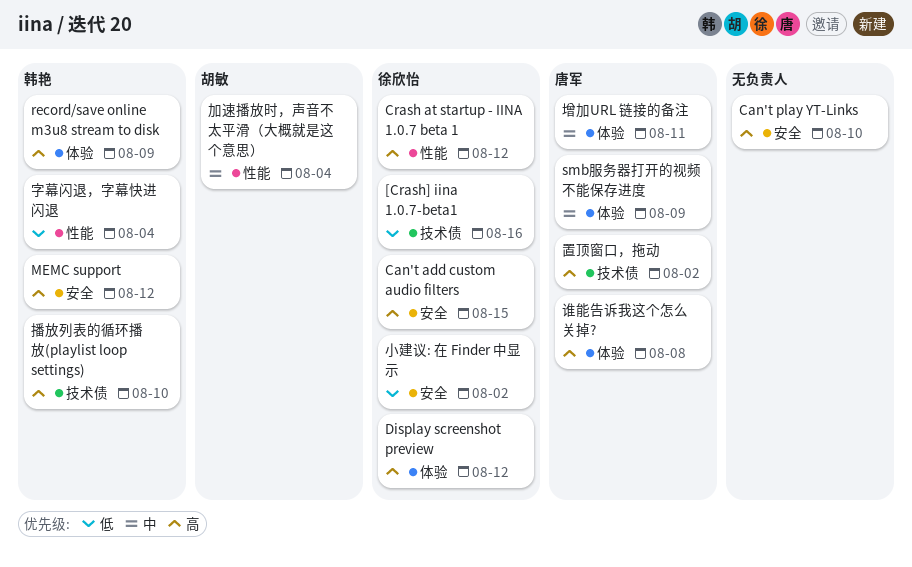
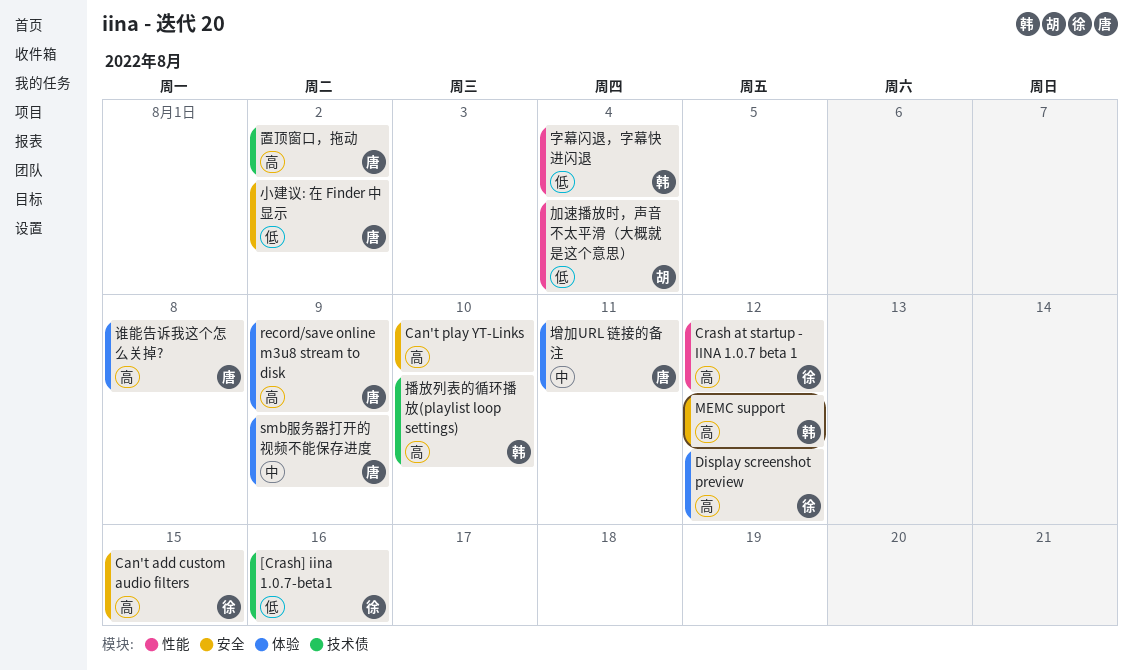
record/save online m3u8 stream to disk, owner: 韩艳 -> 唐军
加速播放时，声音不太平滑（大概就是这个意思）, priority: 中 -> 低
小建议: 在 Finder 中显示, owner: 徐欣怡 -> 唐军

